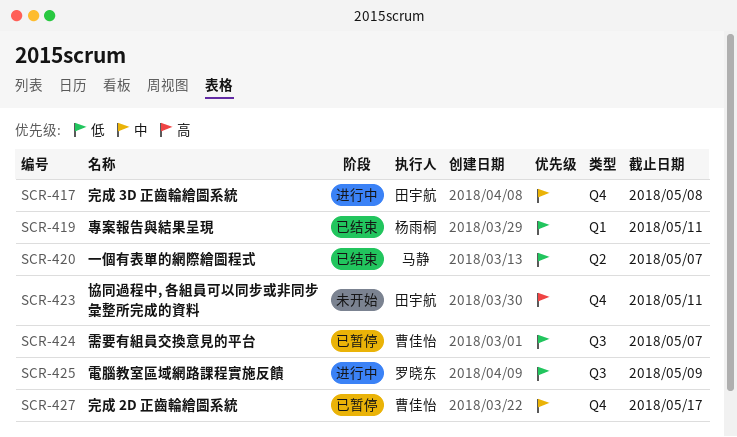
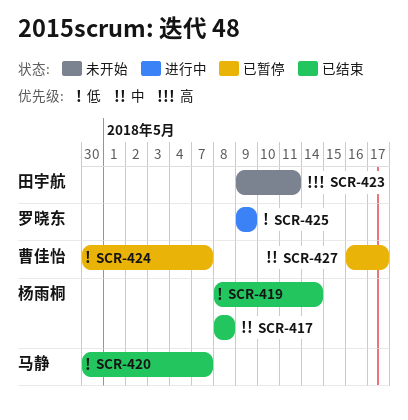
SCR-417, status: 进行中 -> 已结束
SCR-417, owner: 田宇航 -> 杨雨桐
SCR-419, due: May 11 -> May 14

